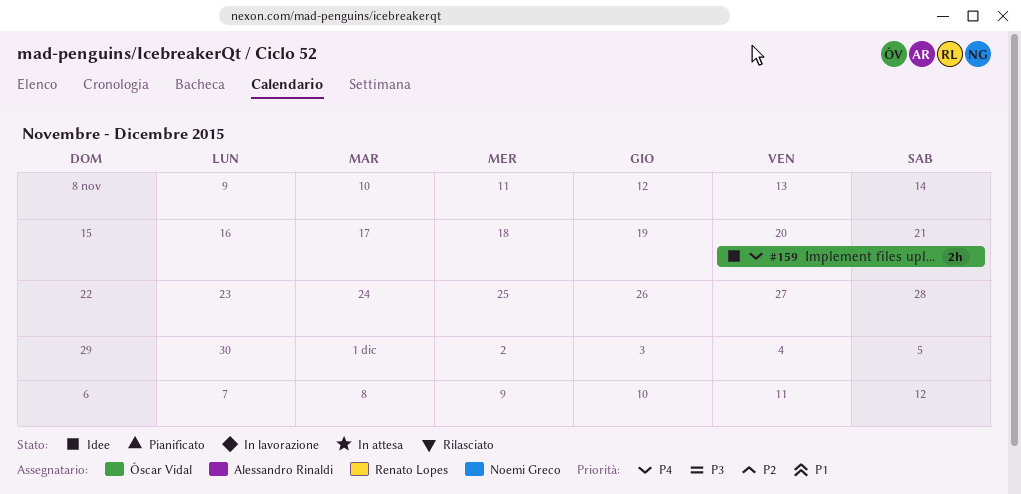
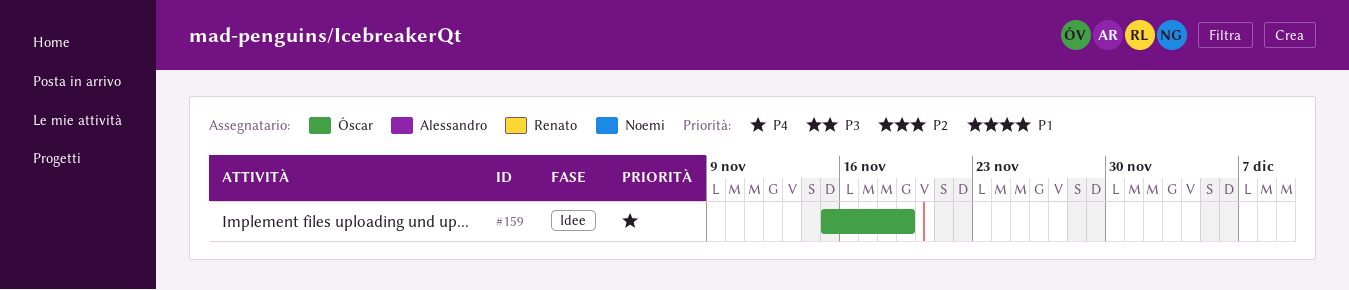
#159, start: Nov 20 -> Nov 15
#159, due: Nov 21 -> Nov 19

